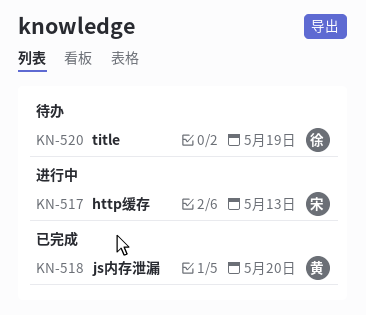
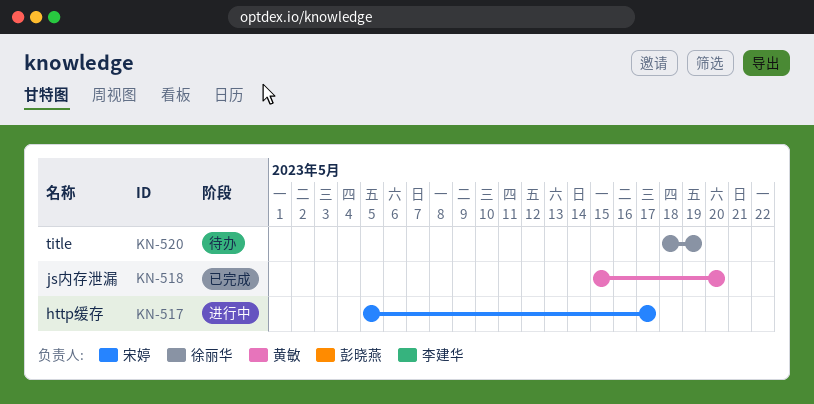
KN-517, due: May 13 -> May 17

